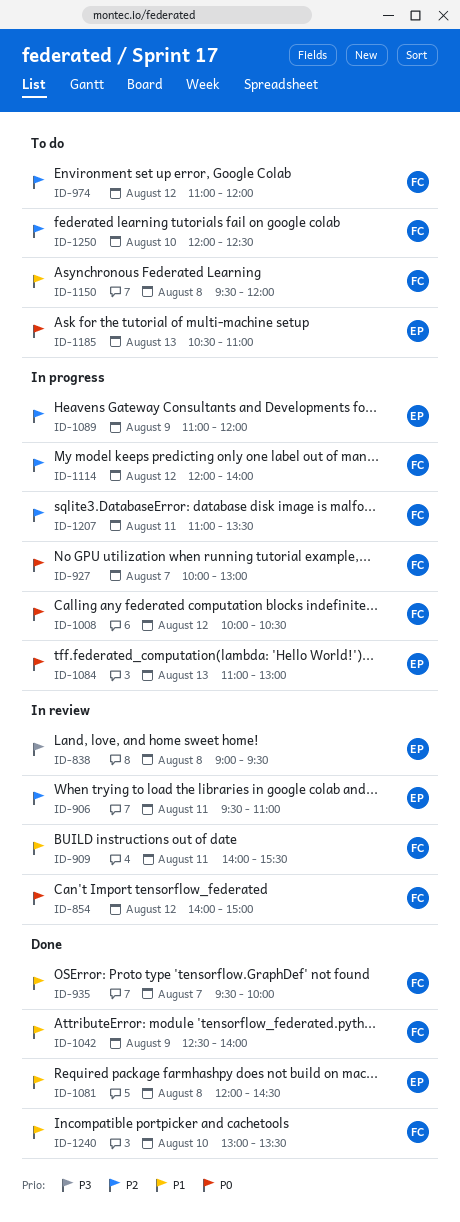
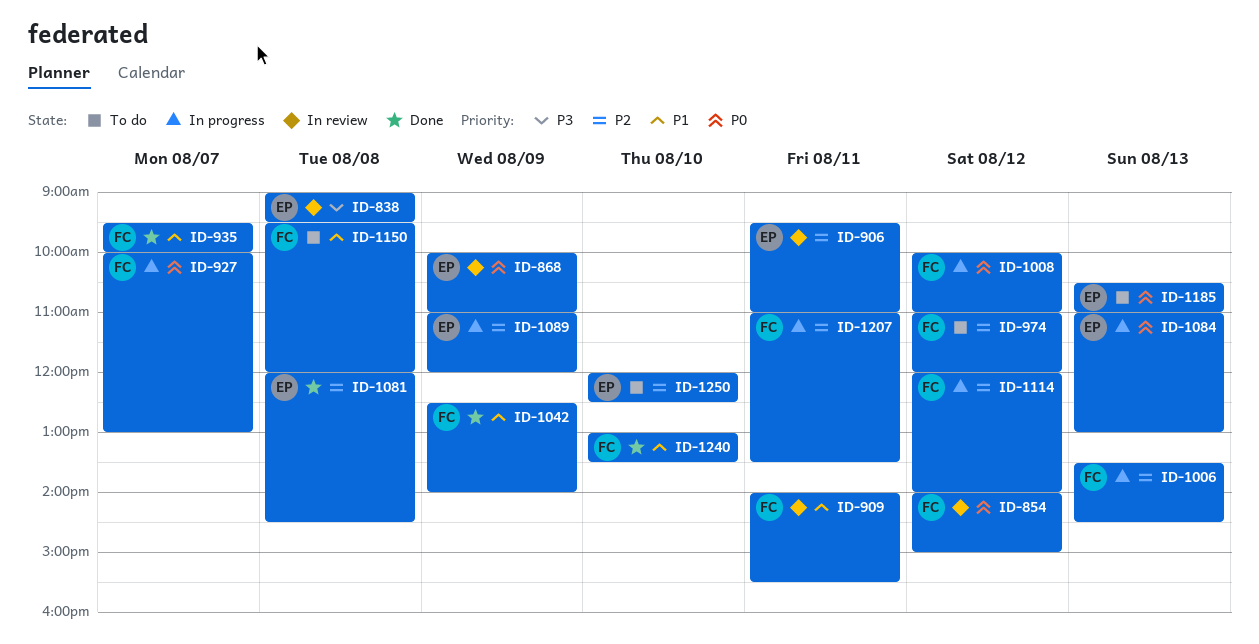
ID-868: none -> present
ID-1006: none -> present
ID-1008, ends: 10:30 -> 11:00
ID-1081, priority: P1 -> P2
ID-1250, owner: FC -> EP

